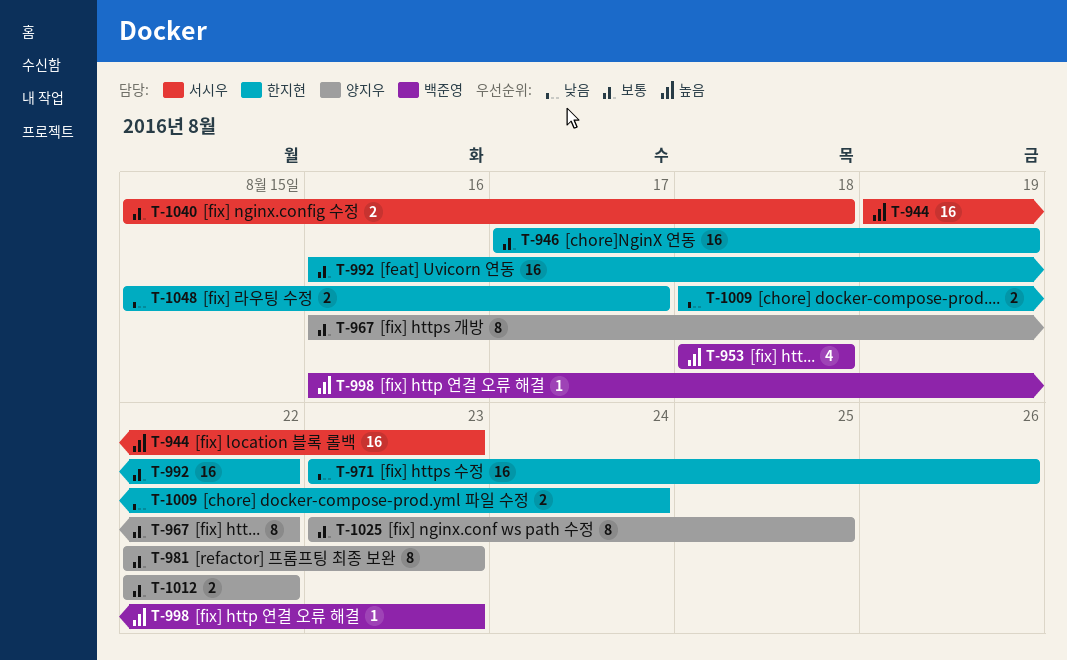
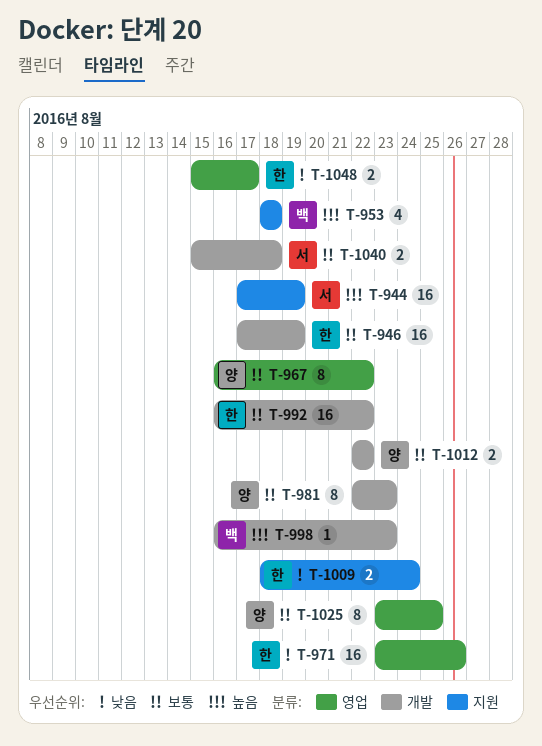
T-944, start: Aug 19 -> Aug 17
T-944, due: Aug 23 -> Aug 19

